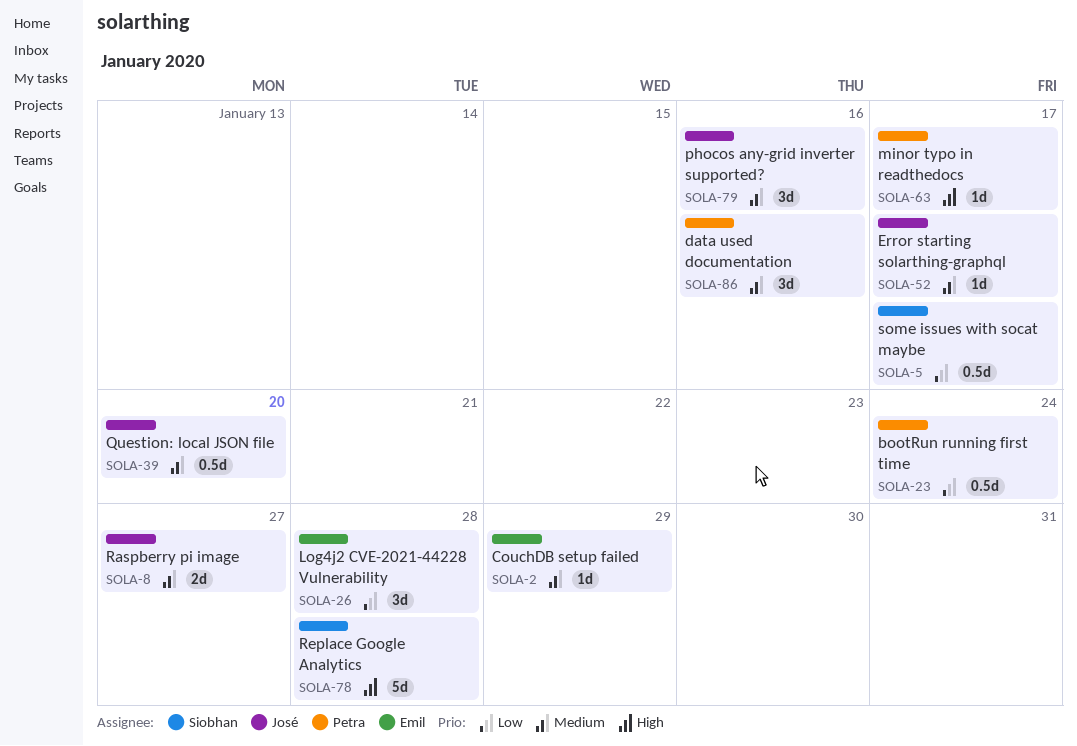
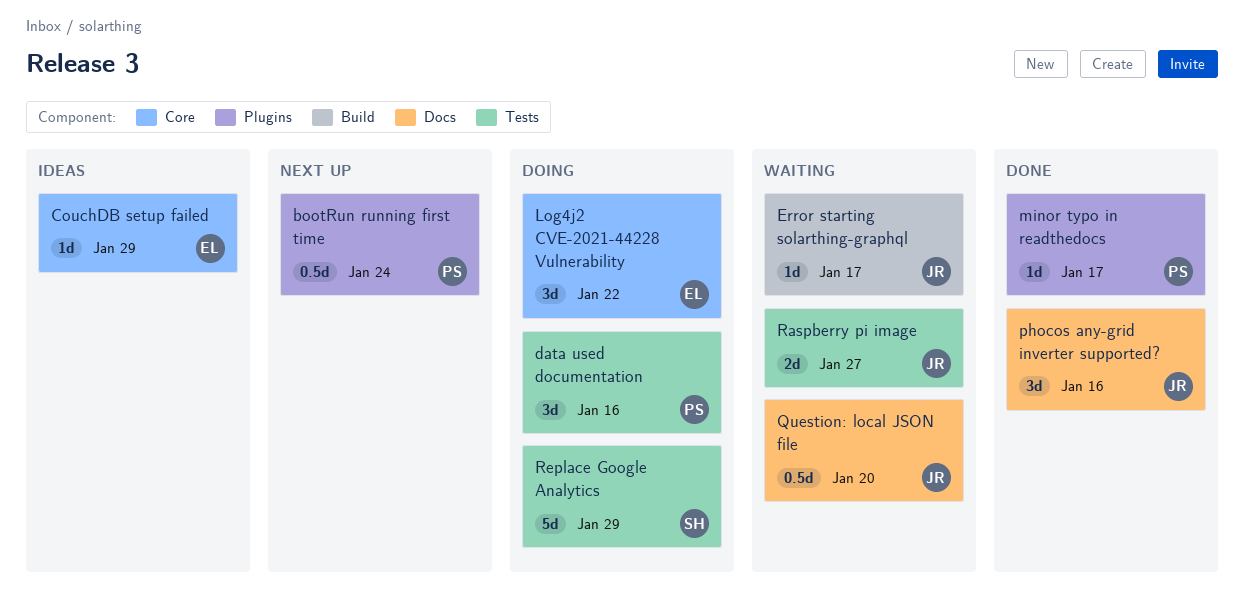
Log4j2 CVE-2021-44228 Vulnerability, due: Jan 28 -> Jan 22
Replace Google Analytics, due: Jan 28 -> Jan 29
some issues with socat maybe: present -> none

